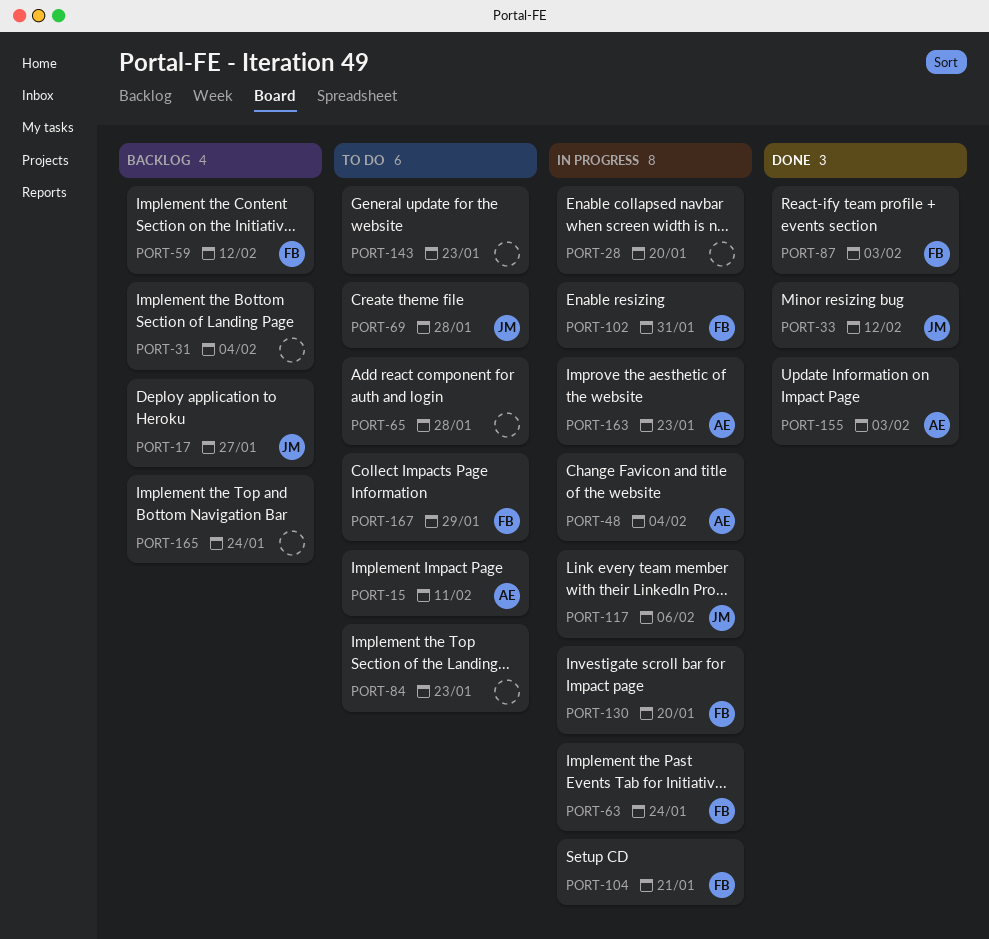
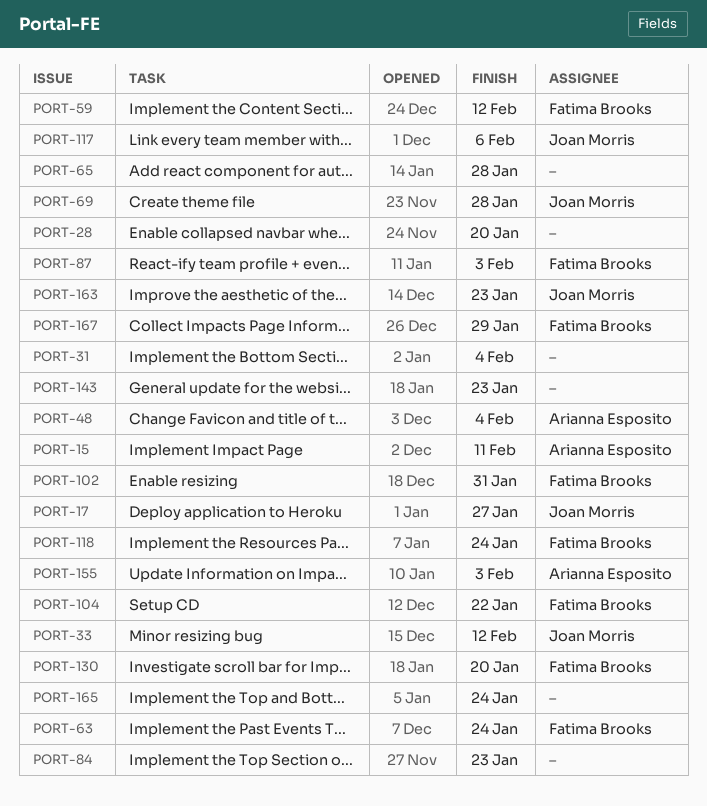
PORT-104, due: Jan 21 -> Jan 22
PORT-118: none -> present
PORT-163, owner: Arianna Esposito -> Joan Morris

